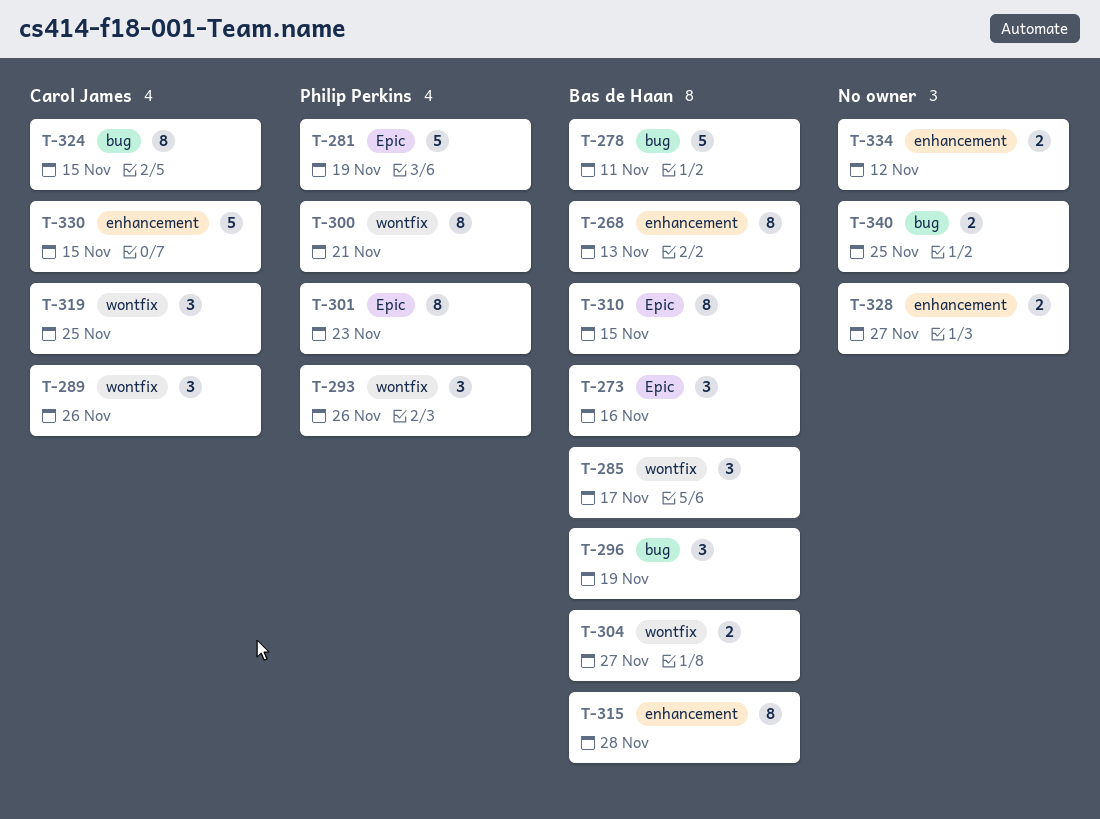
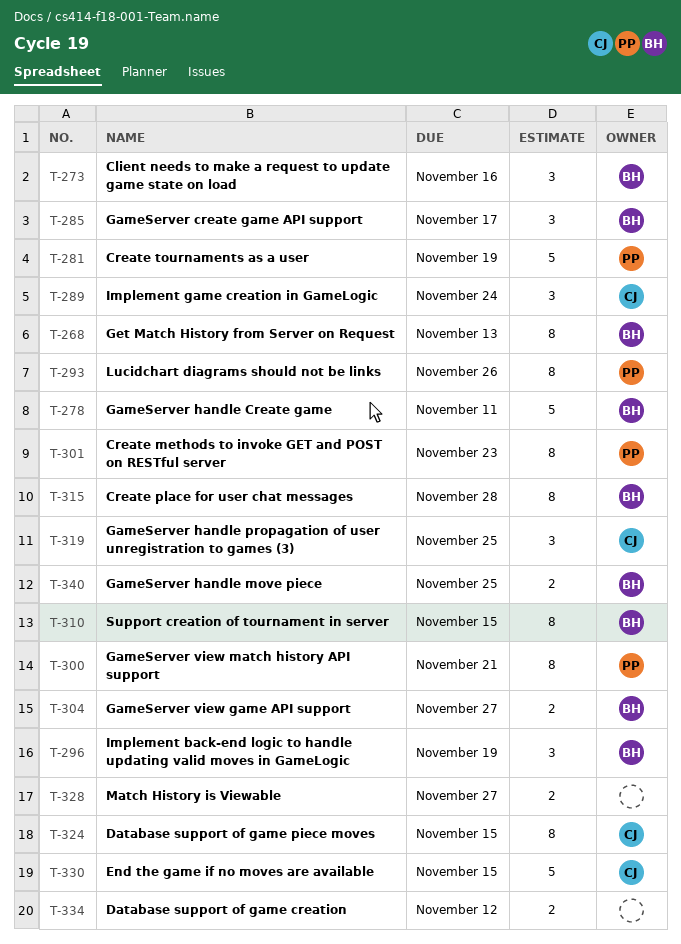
T-289, due: Nov 26 -> Nov 24
T-293, estimate: 3 -> 8
T-340, owner: none -> Bas de Haan

